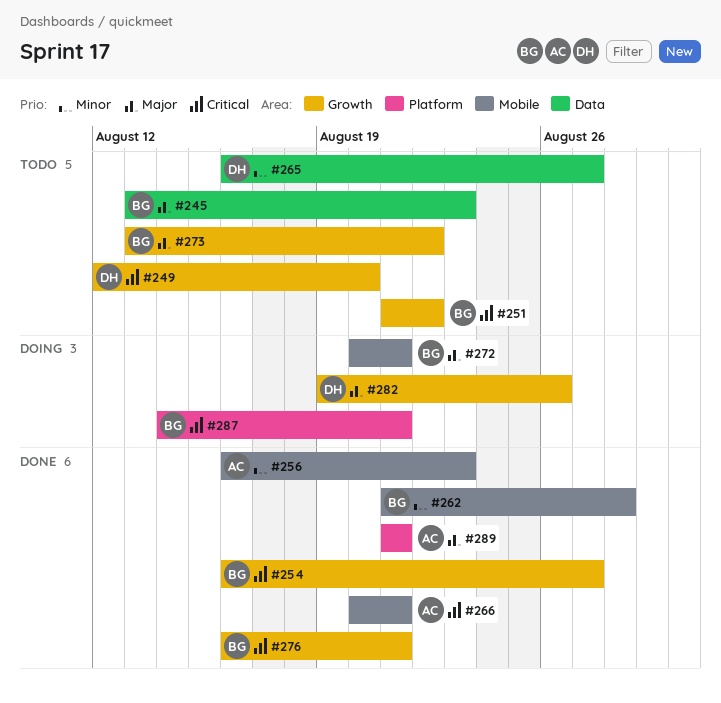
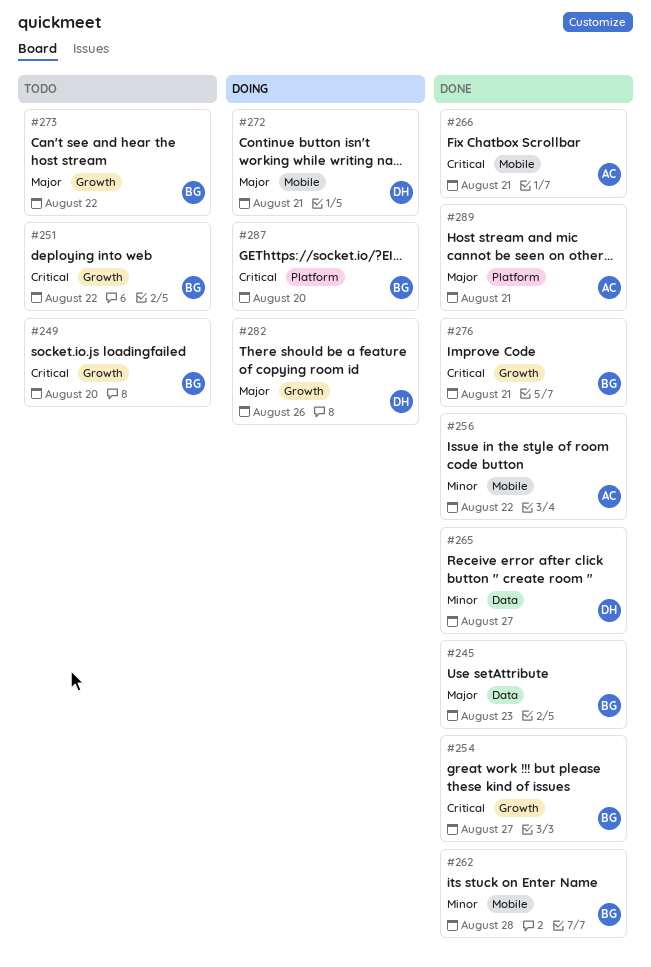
#245, status: Todo -> Done
#249, owner: DH -> BG
#256, due: Aug 23 -> Aug 22
#265, status: Todo -> Done
#272, owner: BG -> DH
#287, due: Aug 21 -> Aug 20

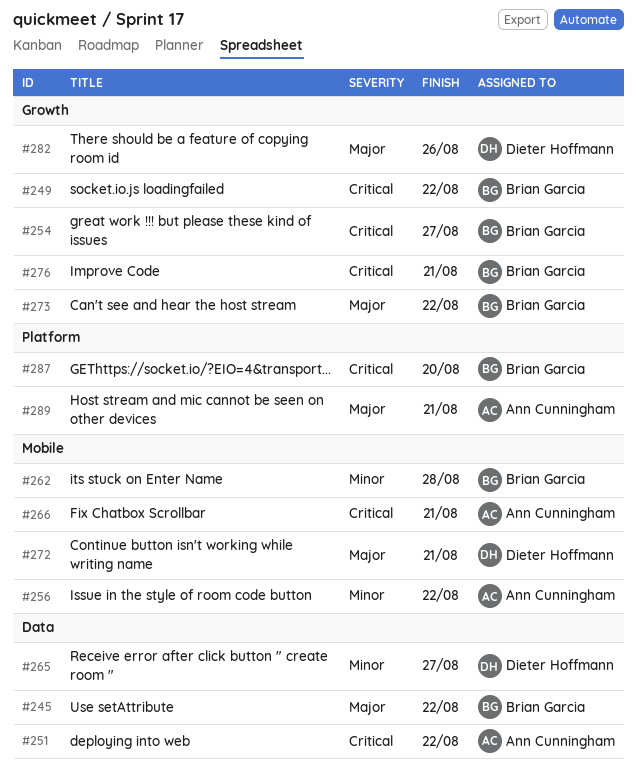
#245, due: Aug 23 -> Aug 22
#249, due: Aug 20 -> Aug 22
#251, owner: Brian Garcia -> Ann Cunningham
#251, label: Growth -> Data

